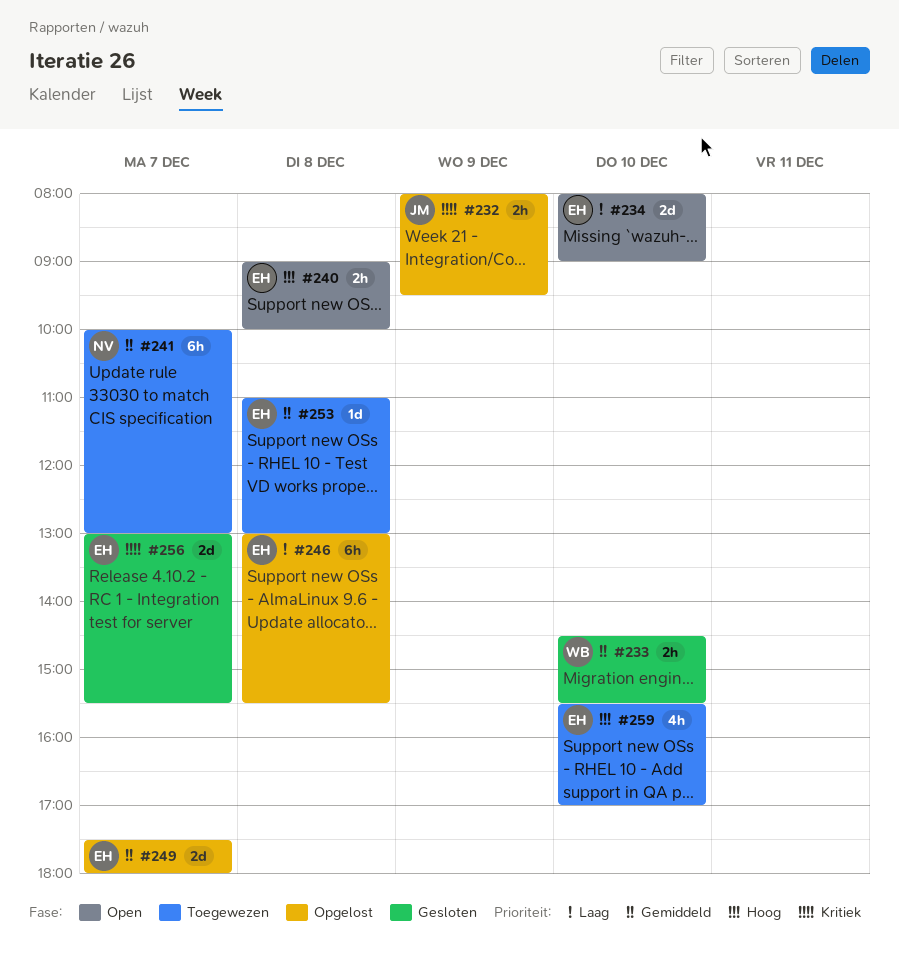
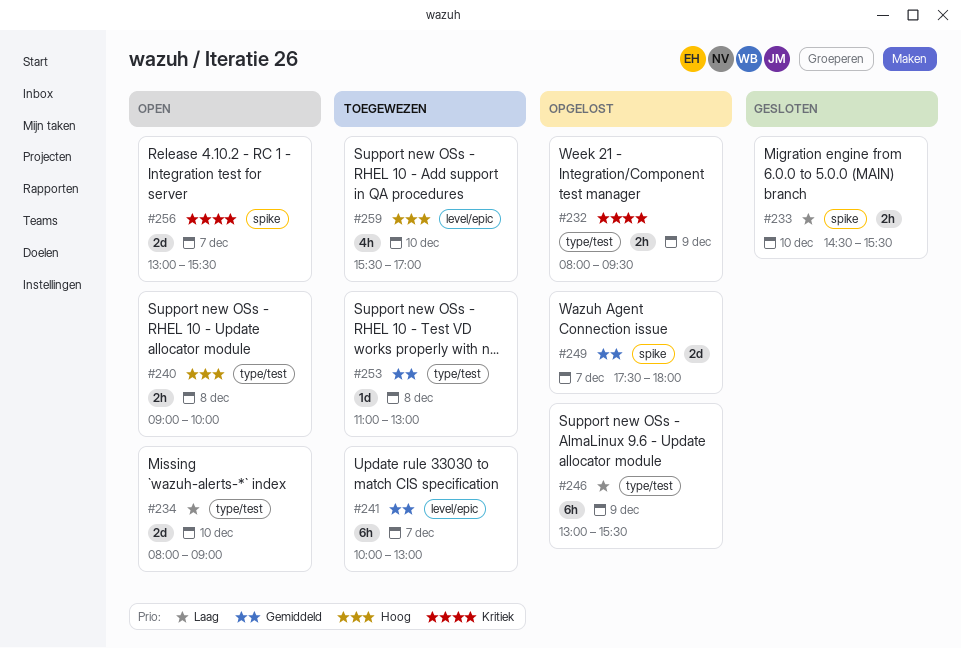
#233, priority: Gemiddeld -> Laag
#246, day: Dec 8 -> Dec 9
#256, status: Gesloten -> Open

